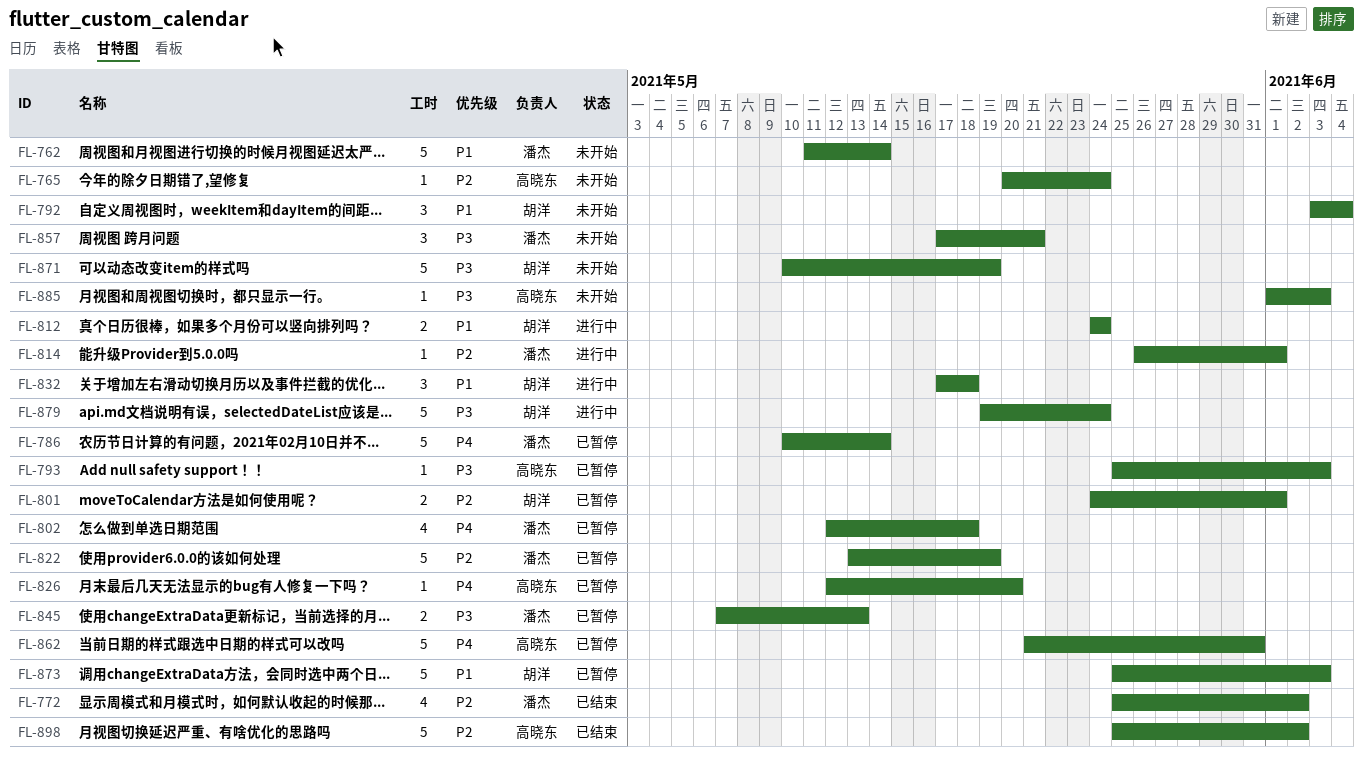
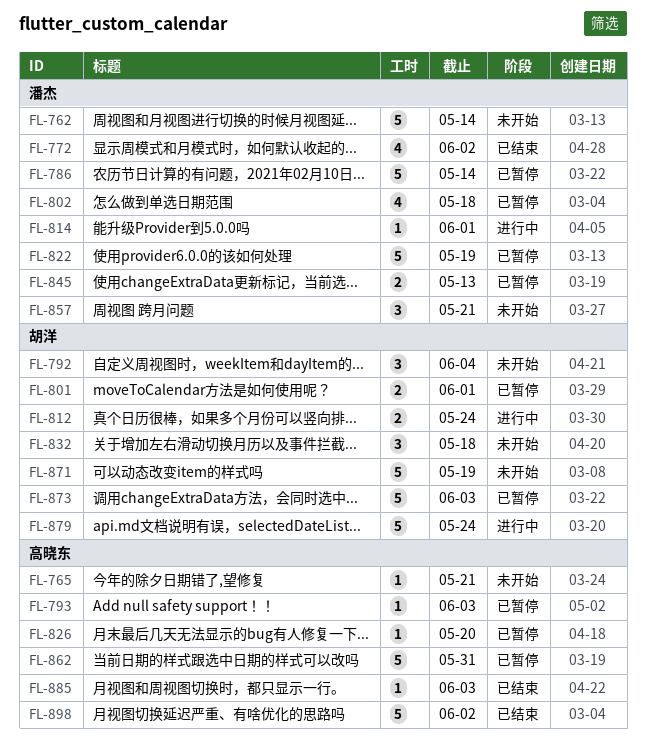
FL-765, due: May 24 -> May 21
FL-832, status: 进行中 -> 未开始
FL-885, status: 未开始 -> 已结束

